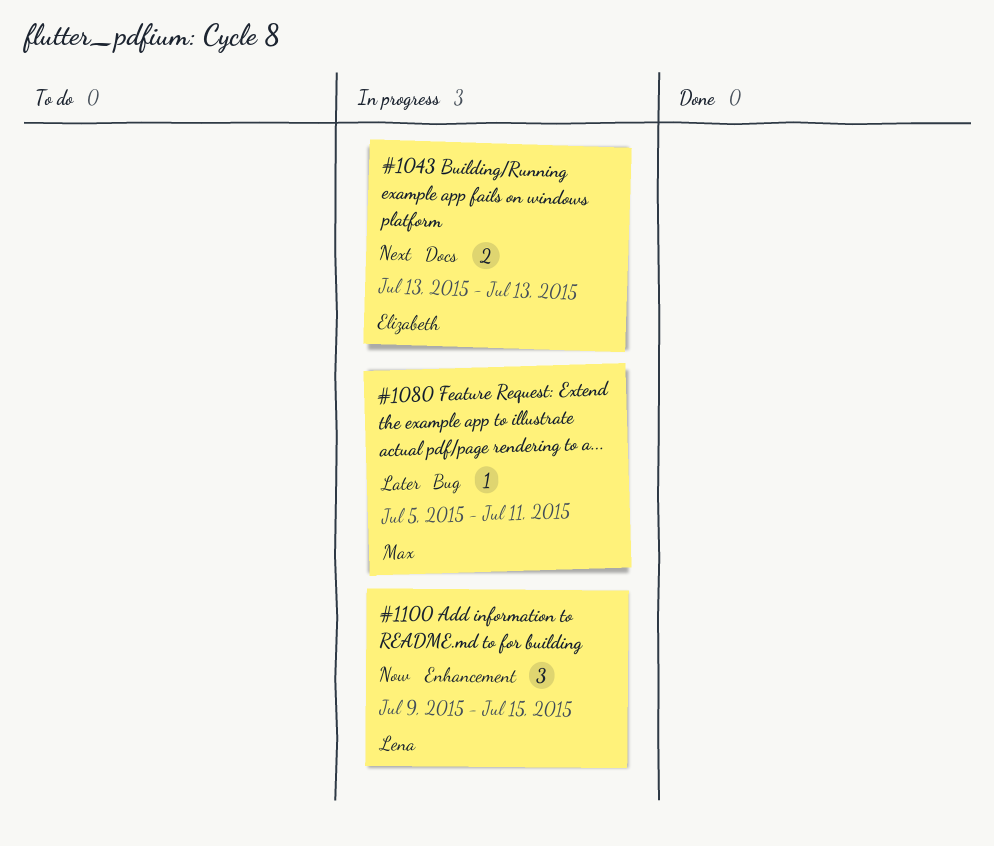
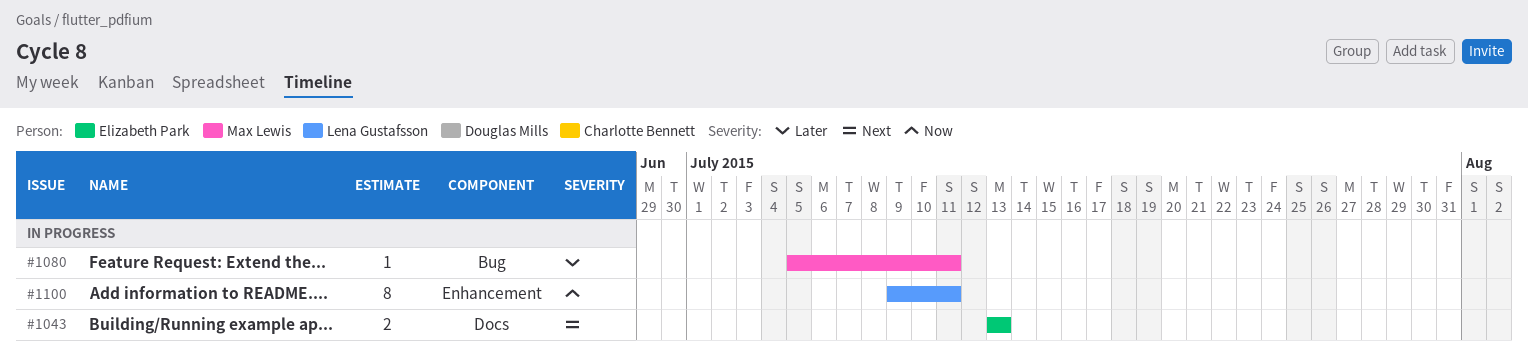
#1100, estimate: 3 -> 8
#1100, due: Jul 15 -> Jul 11

